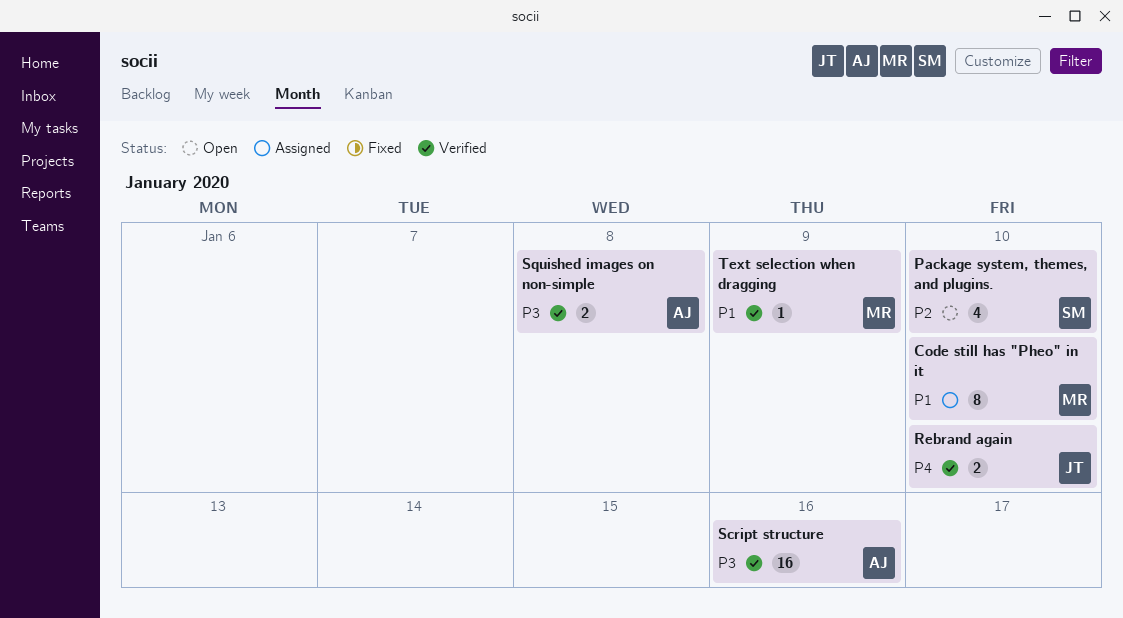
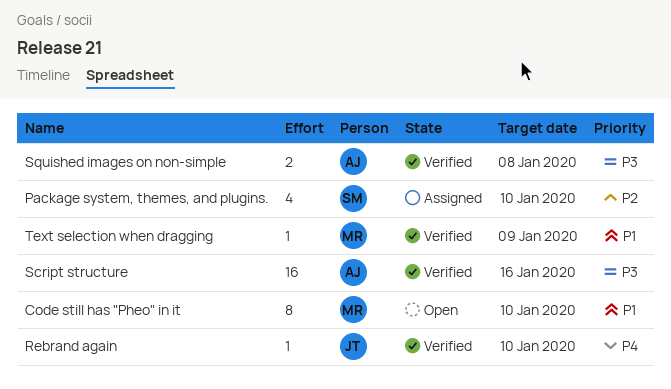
Code still has "Pheo" in it, status: Assigned -> Open
Package system, themes, and plugins., status: Open -> Assigned
Rebrand again, estimate: 2 -> 1

